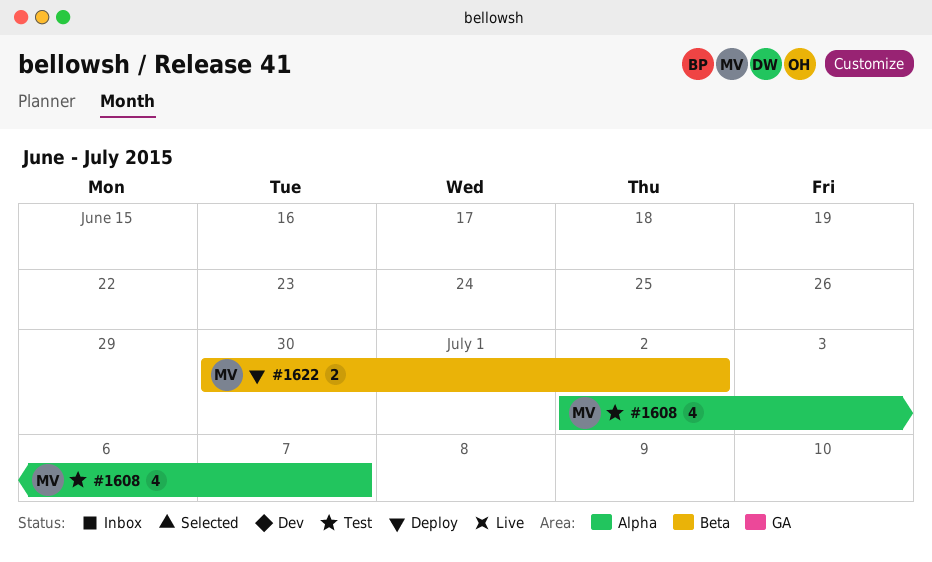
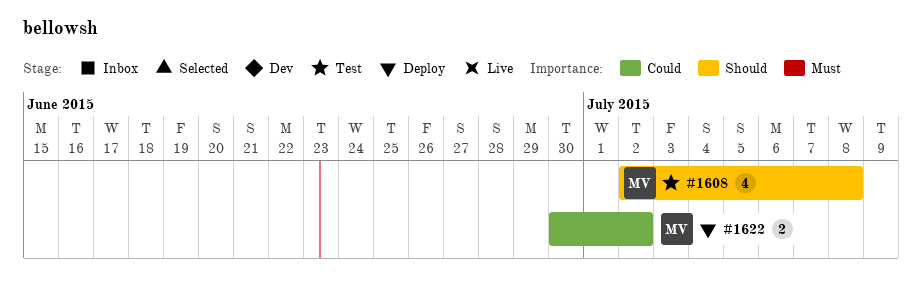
#1608, due: Jul 7 -> Jul 8

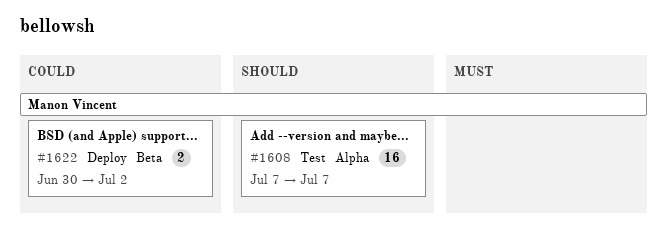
#1608, estimate: 4 -> 16
#1608, start: Jul 2 -> Jul 7
#1608, due: Jul 8 -> Jul 7

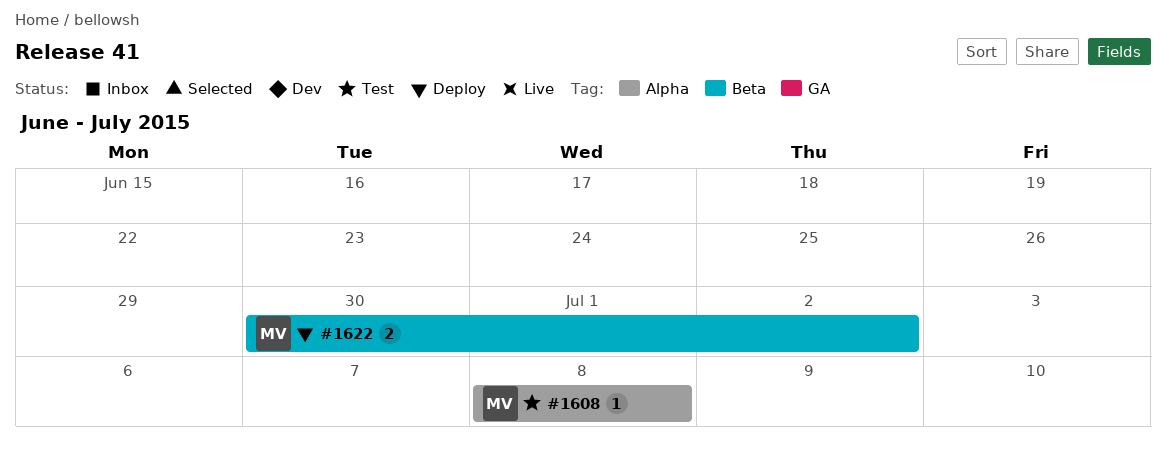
#1608, estimate: 16 -> 1
#1608, start: Jul 7 -> Jul 8
#1608, due: Jul 7 -> Jul 8

